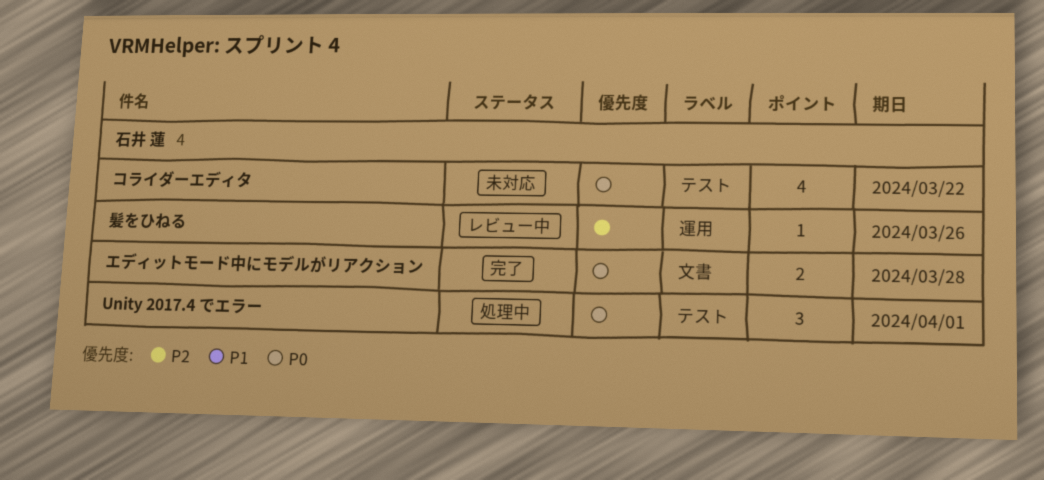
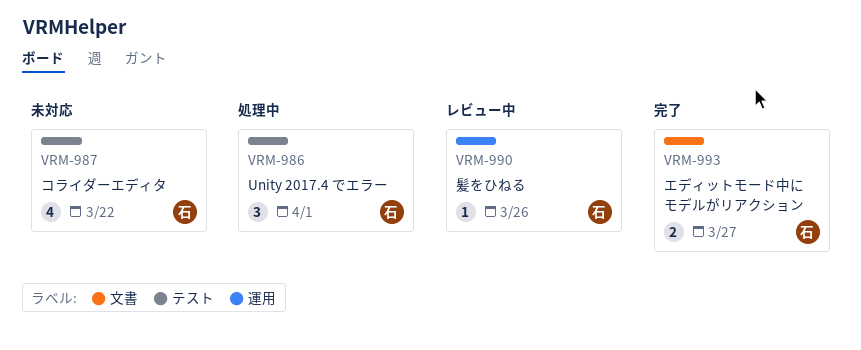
エディットモード中にモデルがリアクション, due: Mar 28 -> Mar 27

